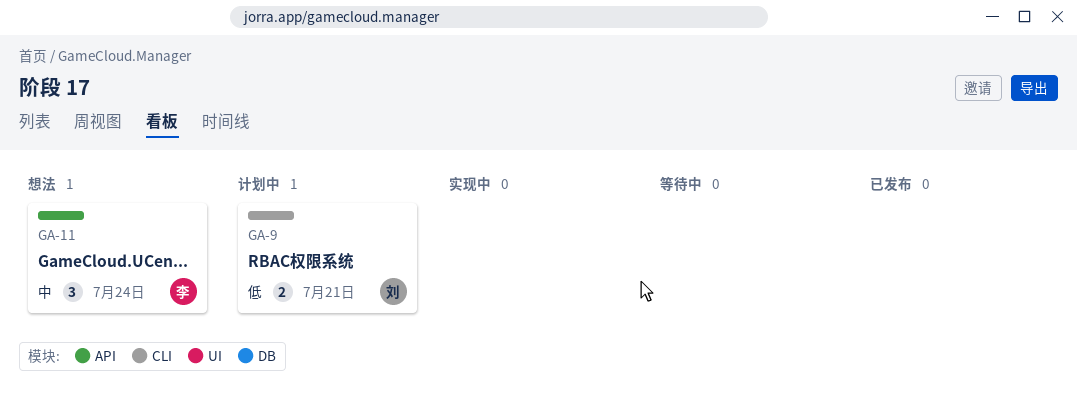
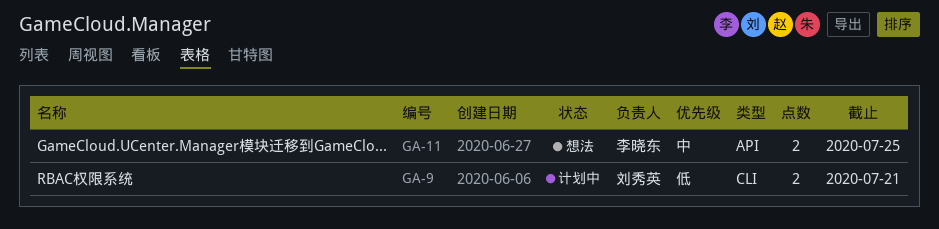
GA-11, estimate: 3 -> 2
GA-11, due: Jul 24 -> Jul 25

